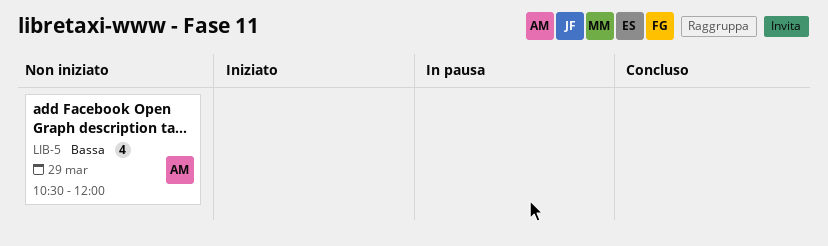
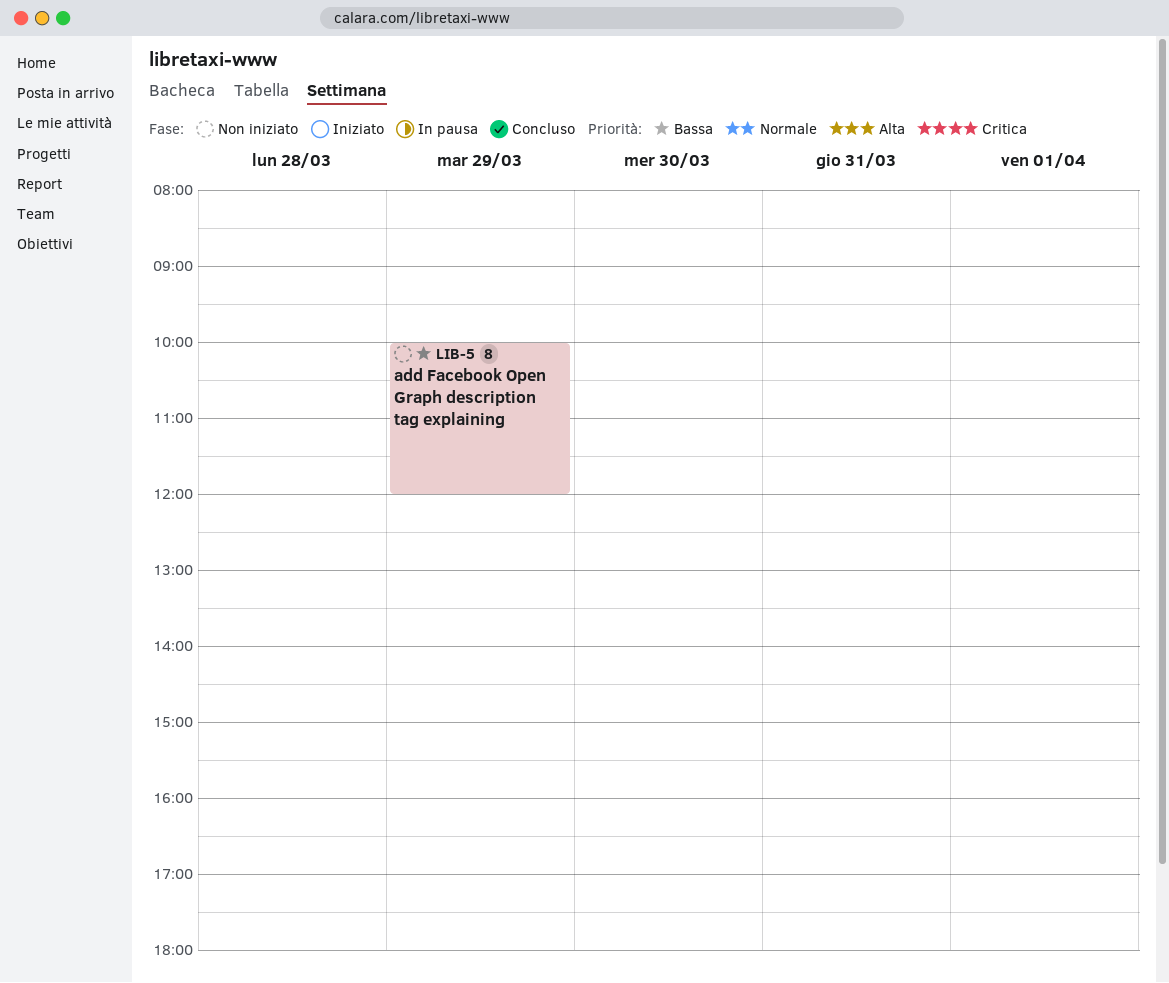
LIB-5, estimate: 4 -> 8
LIB-5, begins: 10:30 -> 10:00

